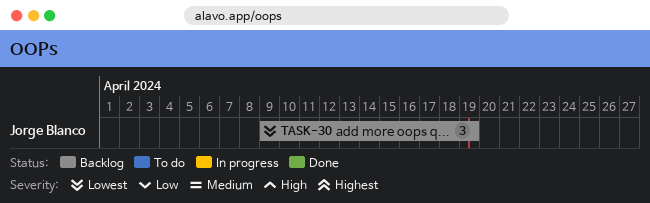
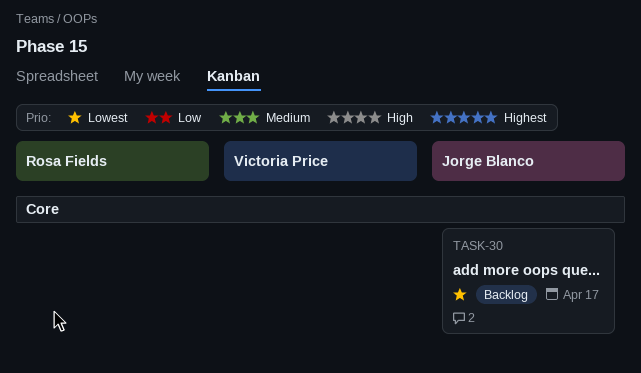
TASK-30, due: Apr 19 -> Apr 17

